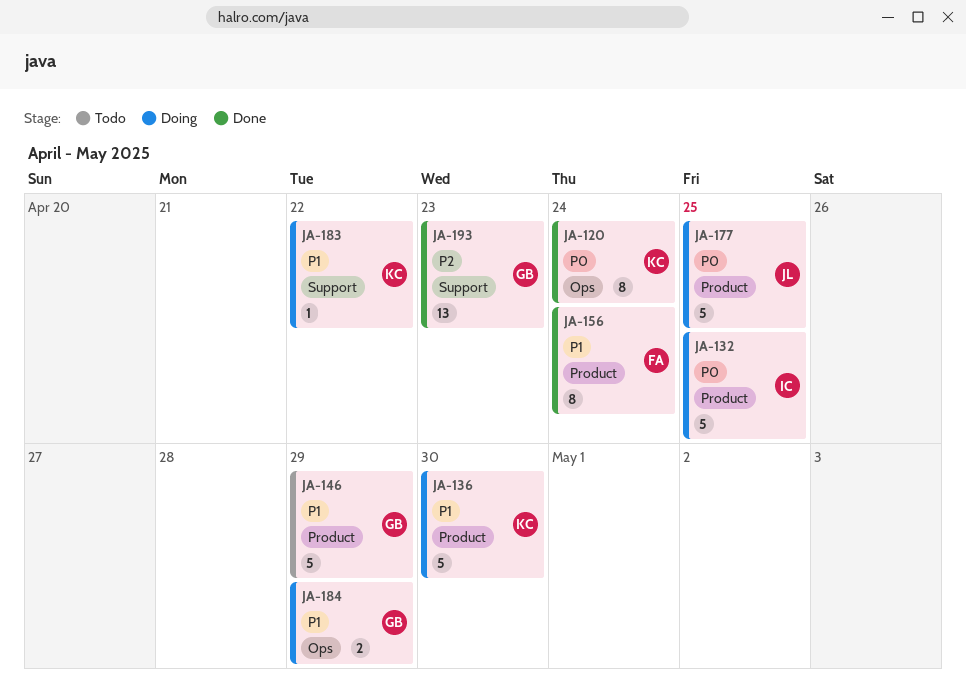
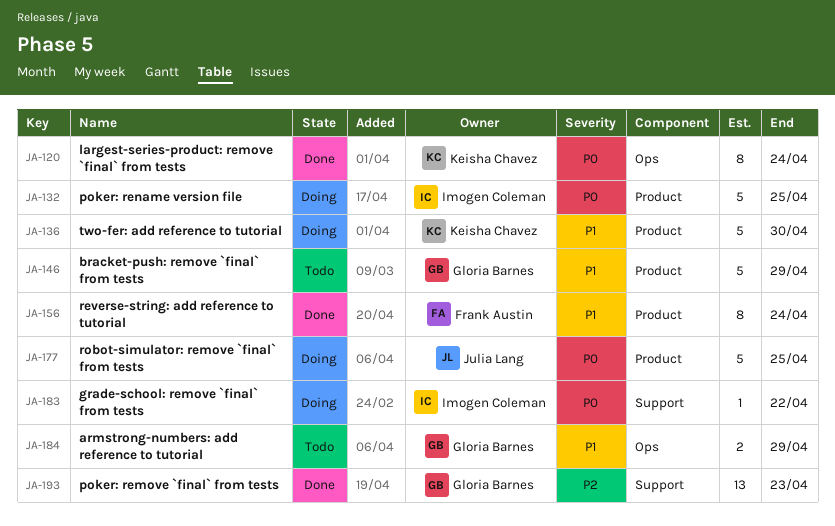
JA-183, owner: Keisha Chavez -> Imogen Coleman
JA-183, priority: P1 -> P0
JA-184, status: Doing -> Todo

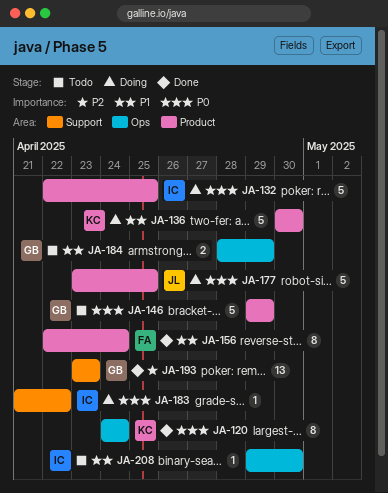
JA-146, priority: P1 -> P0
JA-208: none -> present

